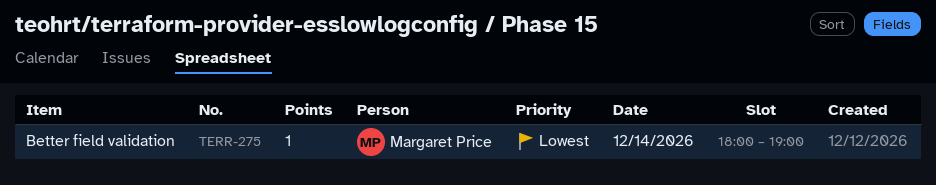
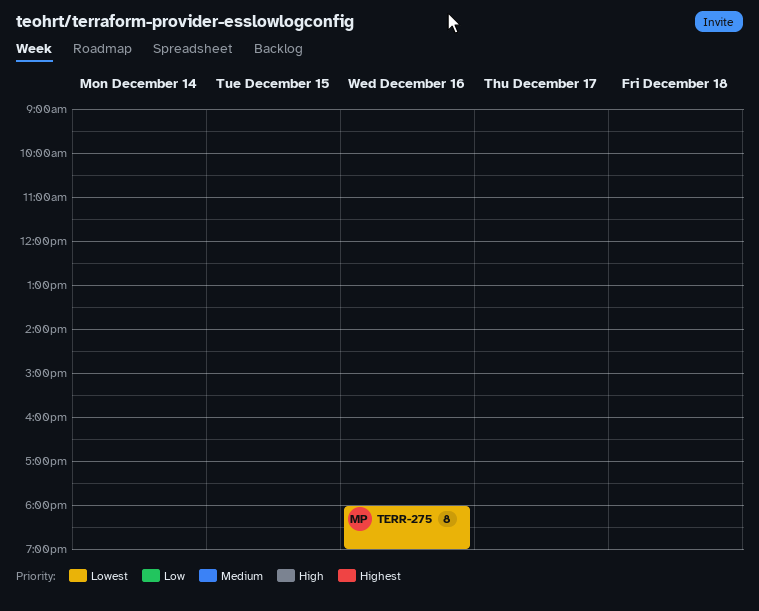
TERR-275, estimate: 1 -> 8
TERR-275, day: Dec 14 -> Dec 16

